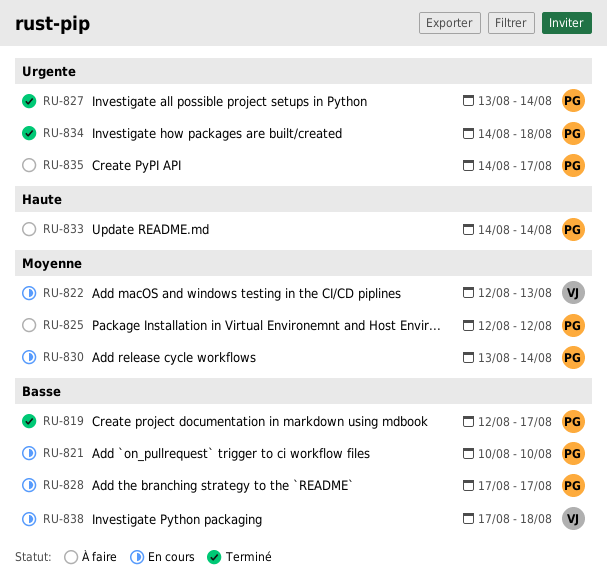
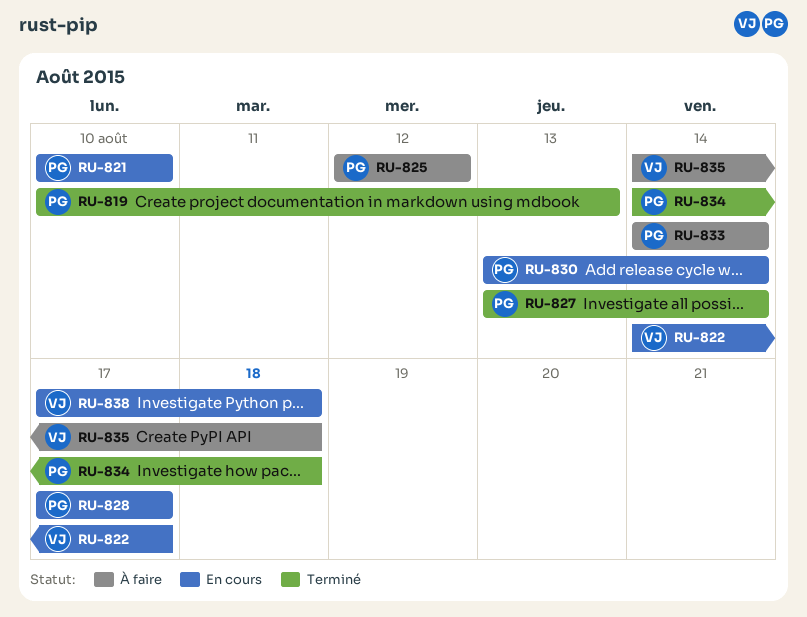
RU-819, start: Aug 12 -> Aug 10
RU-819, due: Aug 17 -> Aug 13
RU-822, start: Aug 12 -> Aug 14
RU-822, due: Aug 13 -> Aug 17
RU-835, owner: PG -> VJ
RU-835, due: Aug 17 -> Aug 18

